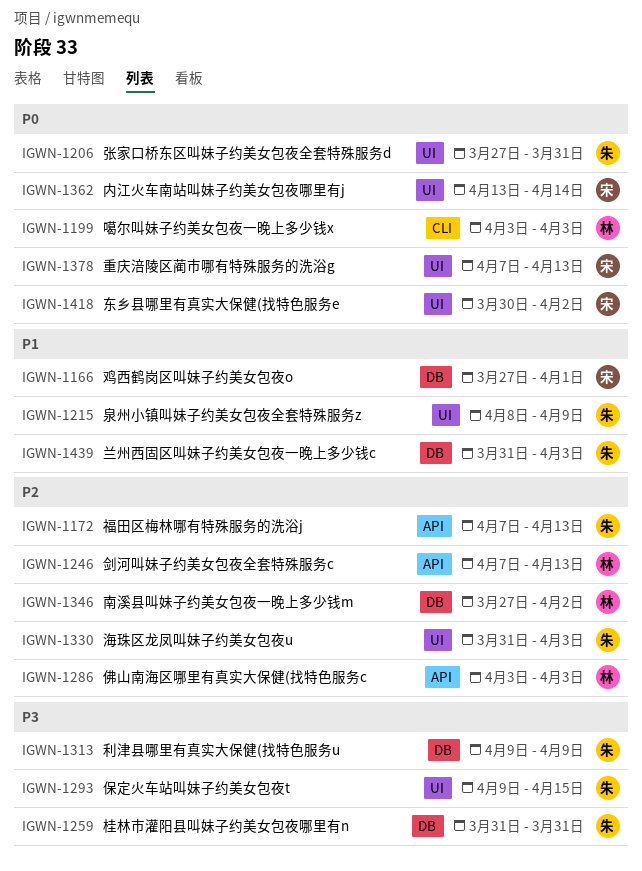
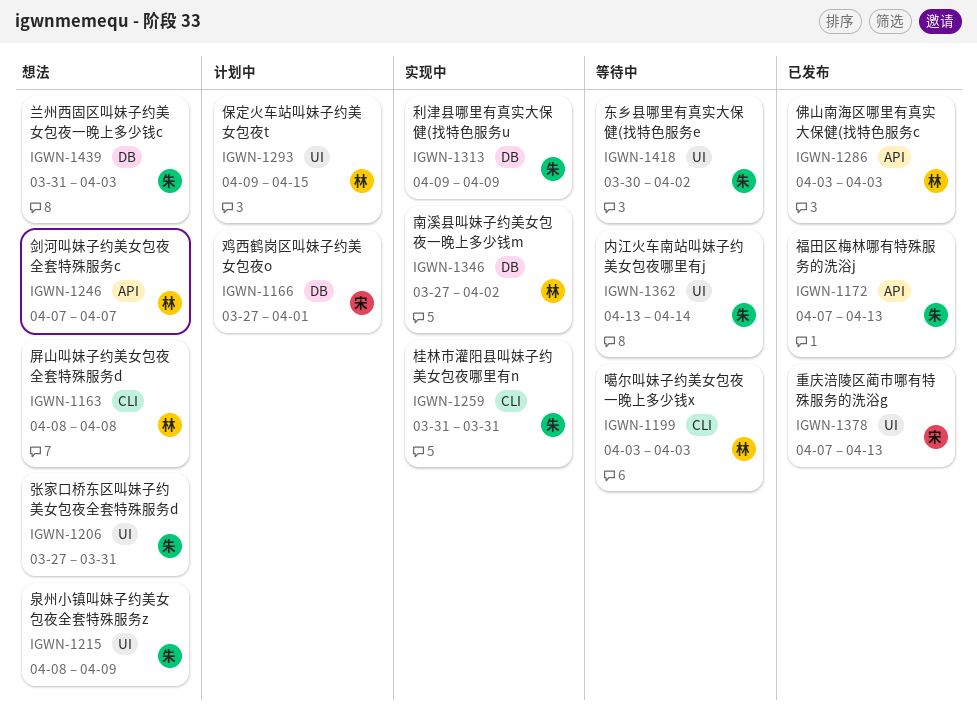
IGWN-1163: none -> present
IGWN-1246, due: Apr 13 -> Apr 7
IGWN-1259, label: DB -> CLI
IGWN-1293, owner: 朱 -> 林
IGWN-1330: present -> none
IGWN-1362, owner: 宋 -> 朱
IGWN-1418, owner: 宋 -> 朱

